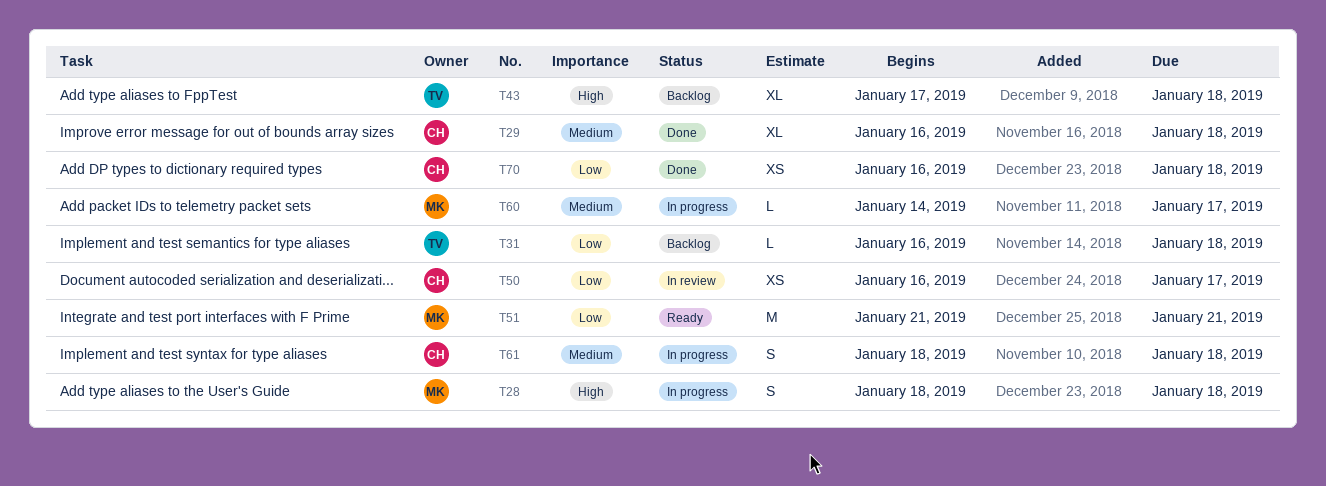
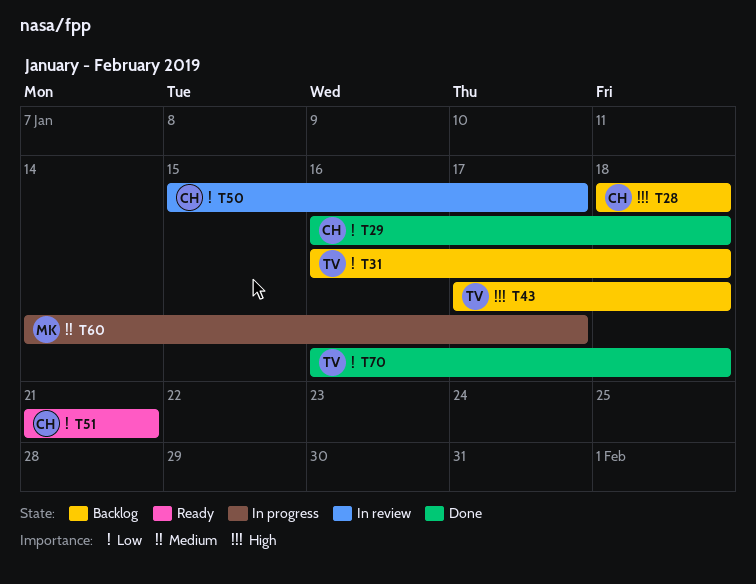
T28, status: In progress -> Backlog
T28, owner: MK -> CH
T29, priority: Medium -> Low
T50, start: Jan 16 -> Jan 15
T51, owner: MK -> CH
T61: present -> none
T70, owner: CH -> TV

